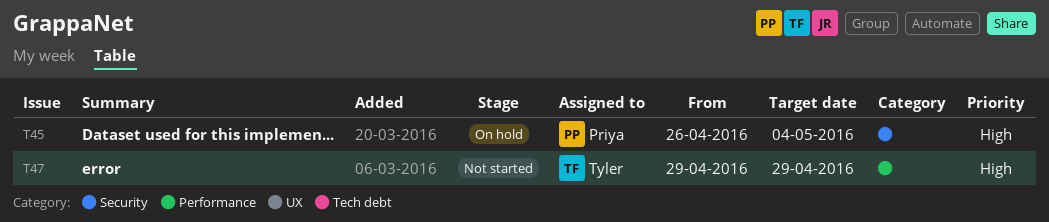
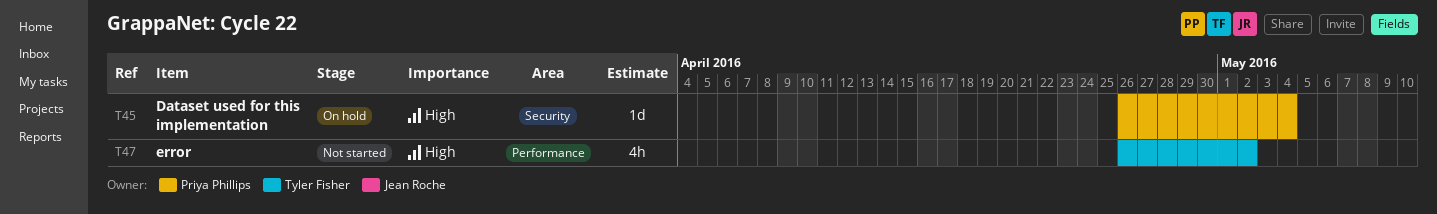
T47, start: Apr 29 -> Apr 26
T47, due: Apr 29 -> May 2

